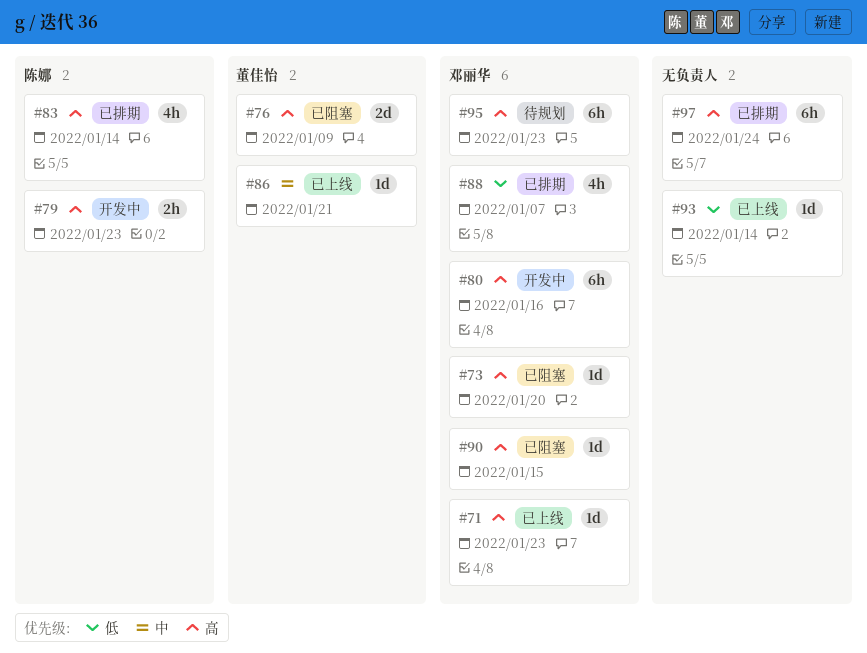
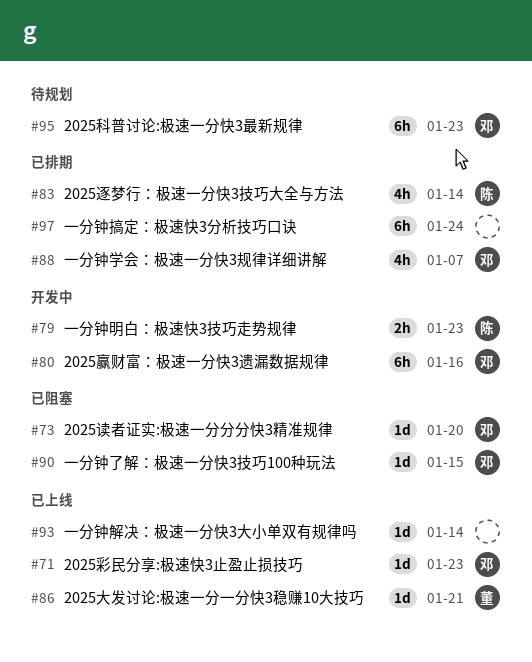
#76: present -> none

